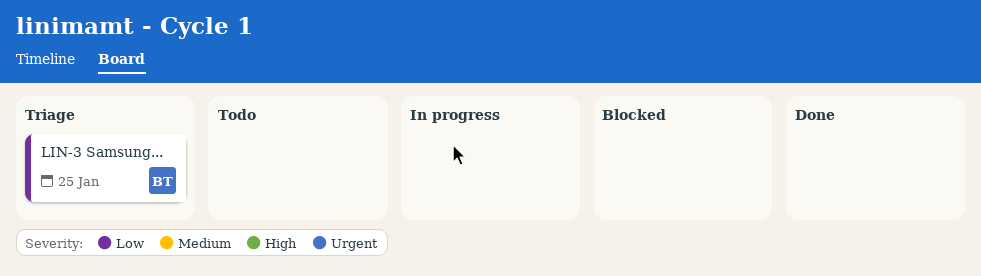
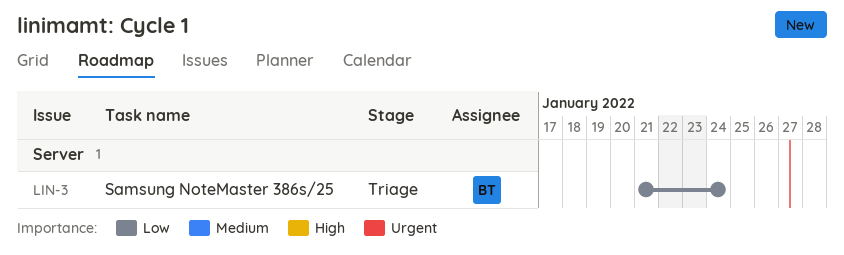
LIN-3, due: Jan 25 -> Jan 24

